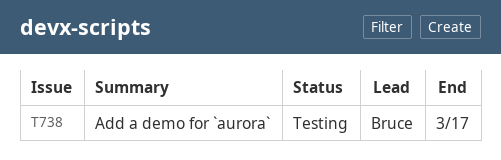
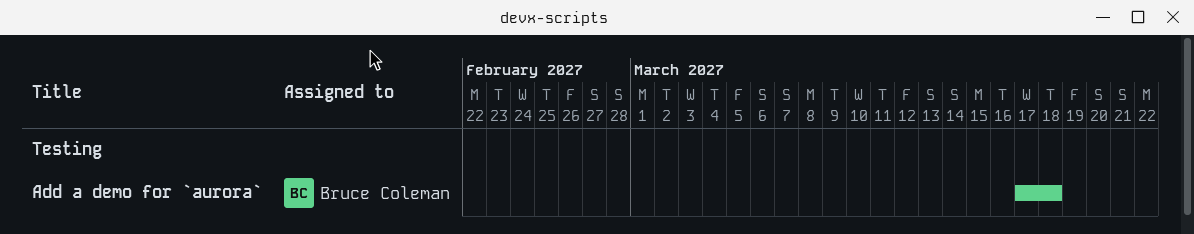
Add a demo for `aurora`, due: Mar 17 -> Mar 18

